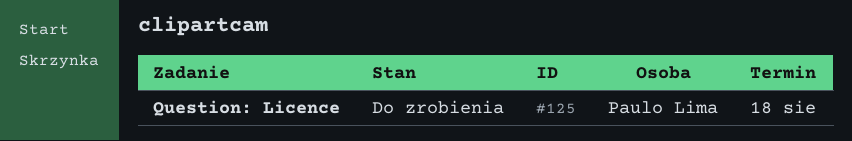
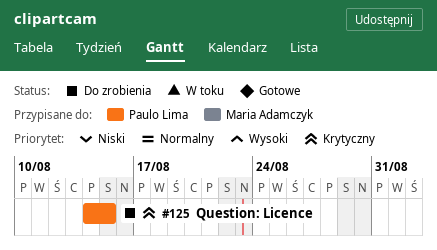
#125, due: Aug 18 -> Aug 15

